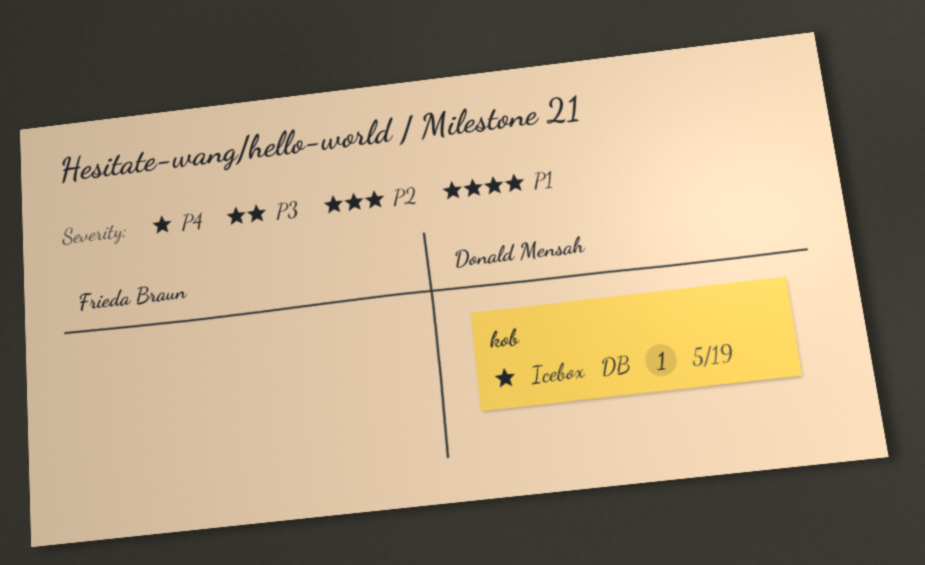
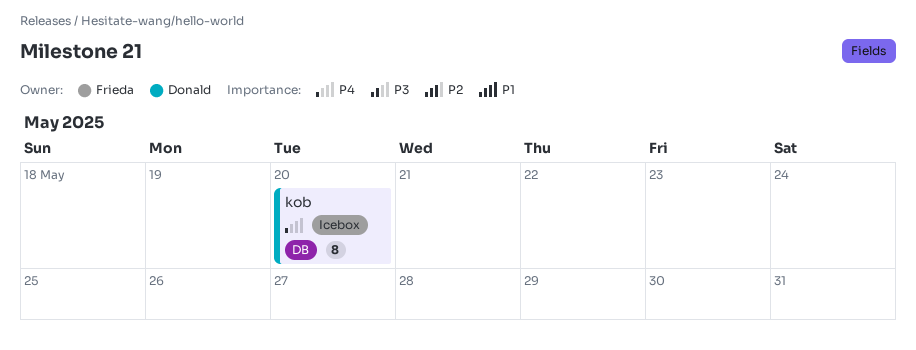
kob, estimate: 1 -> 8
kob, due: May 19 -> May 20

